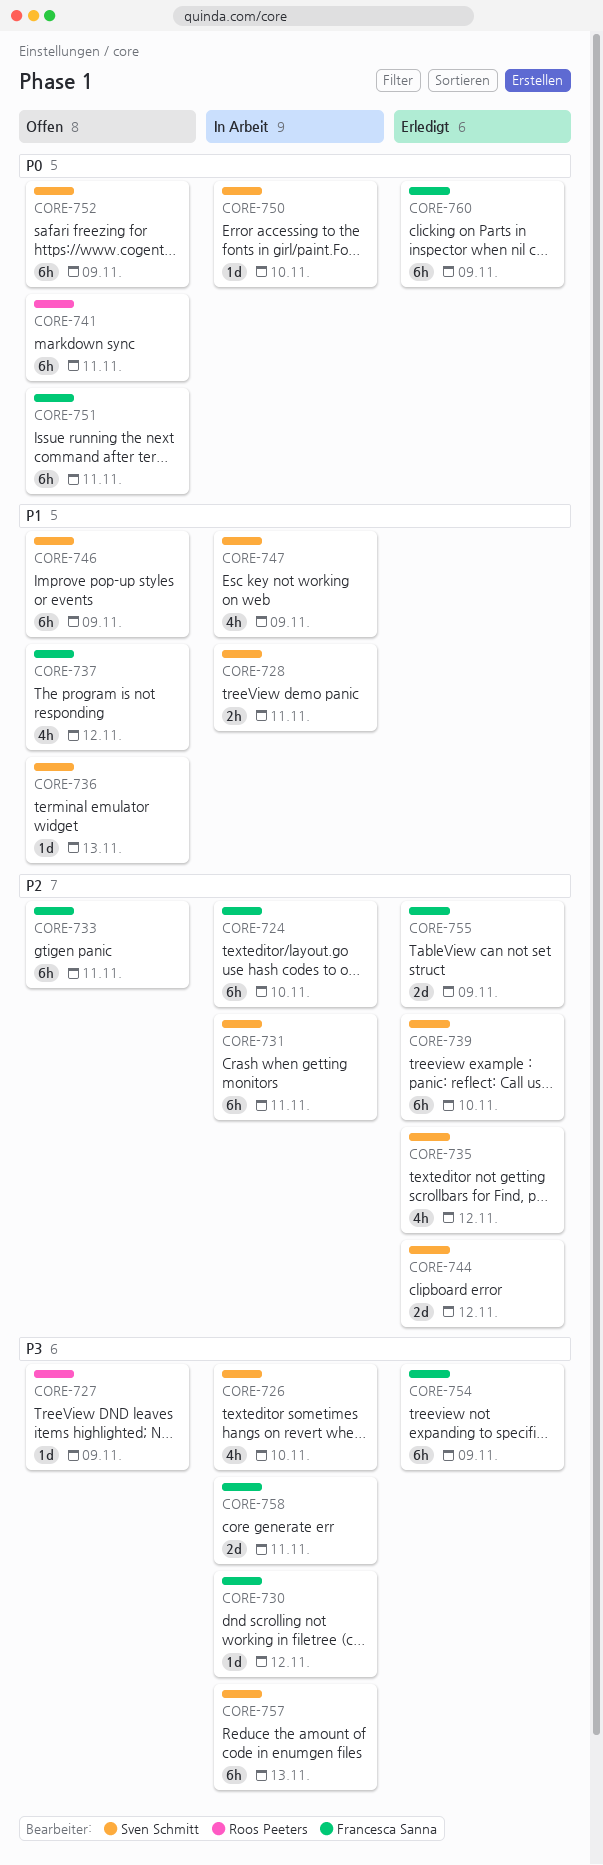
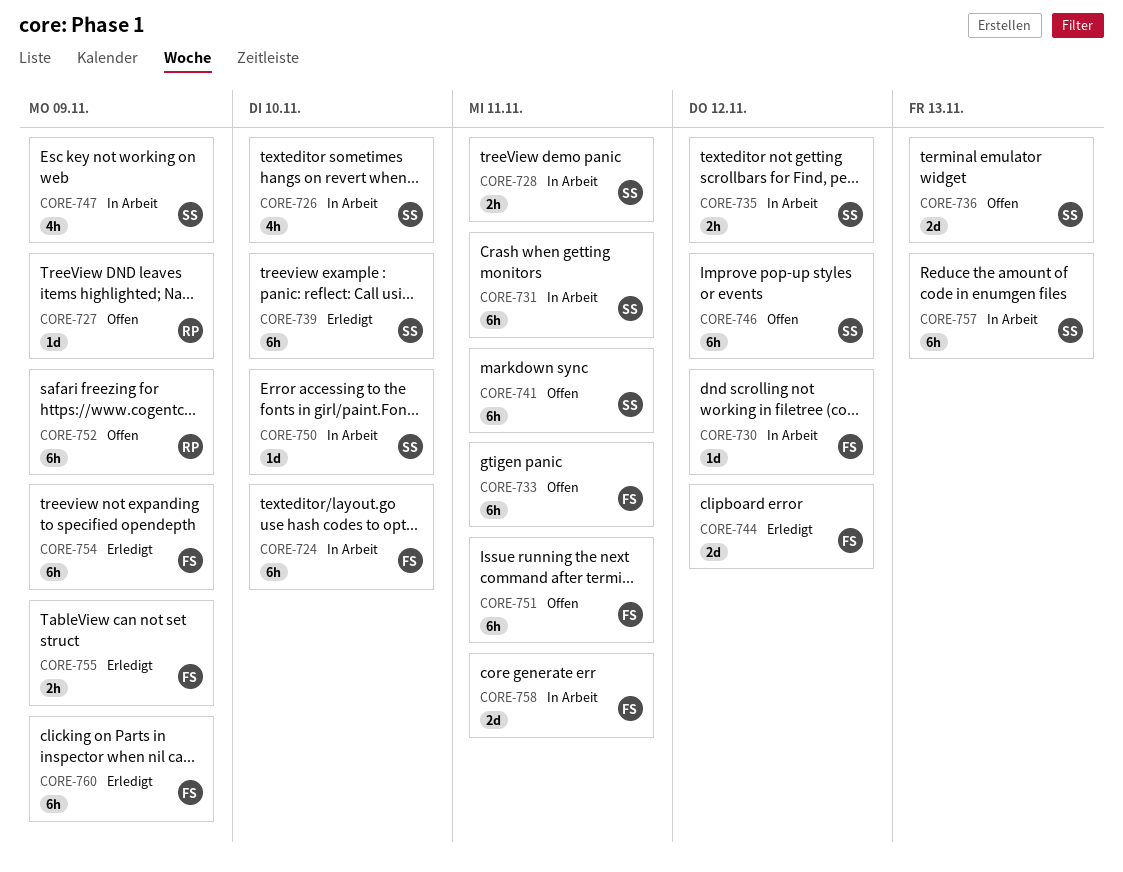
CORE-735, status: Erledigt -> In Arbeit
CORE-735, estimate: 4h -> 2h
CORE-736, estimate: 1d -> 2d
CORE-737: present -> none
CORE-741, owner: Roos Peeters -> Sven Schmitt
CORE-744, owner: Sven Schmitt -> Francesca Sanna
CORE-746, due: Nov 9 -> Nov 12
CORE-752, owner: Sven Schmitt -> Roos Peeters
CORE-755, estimate: 2d -> 2h

